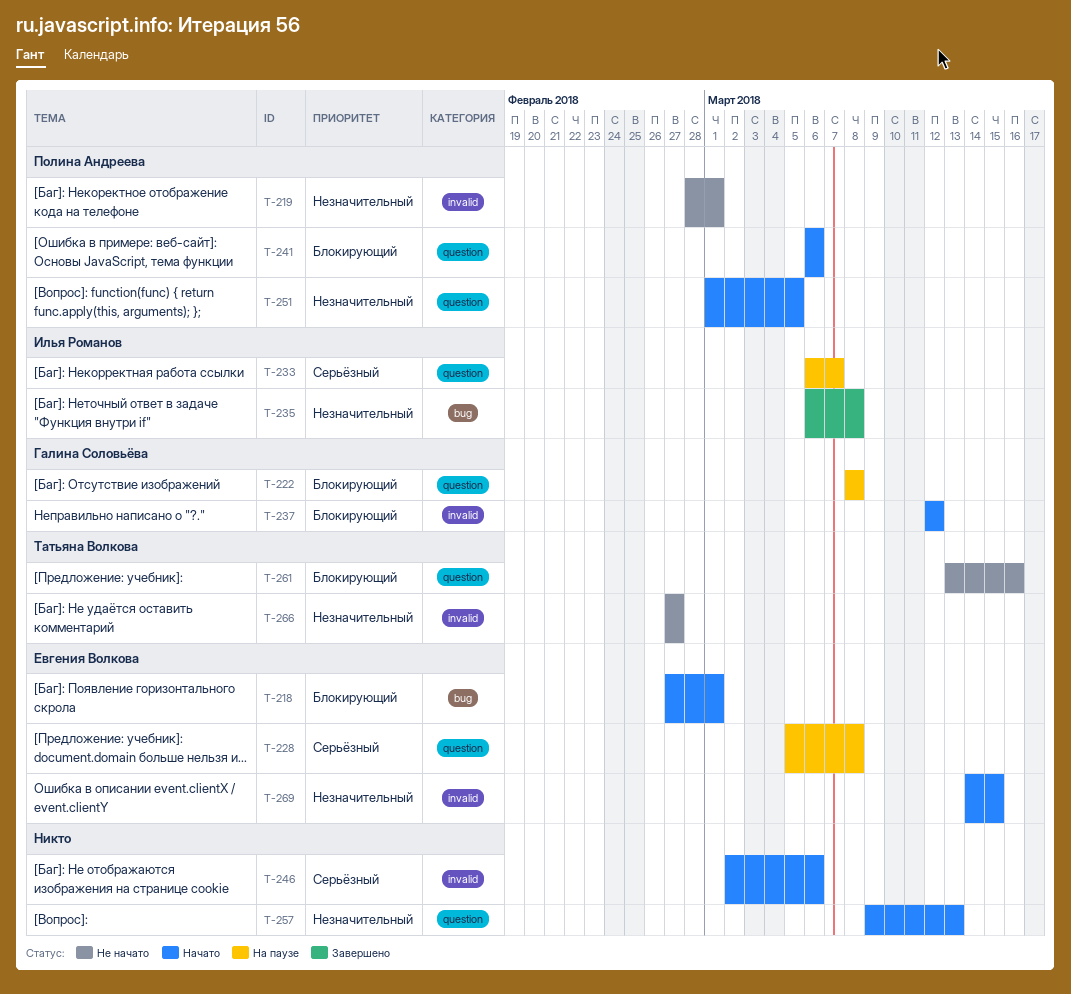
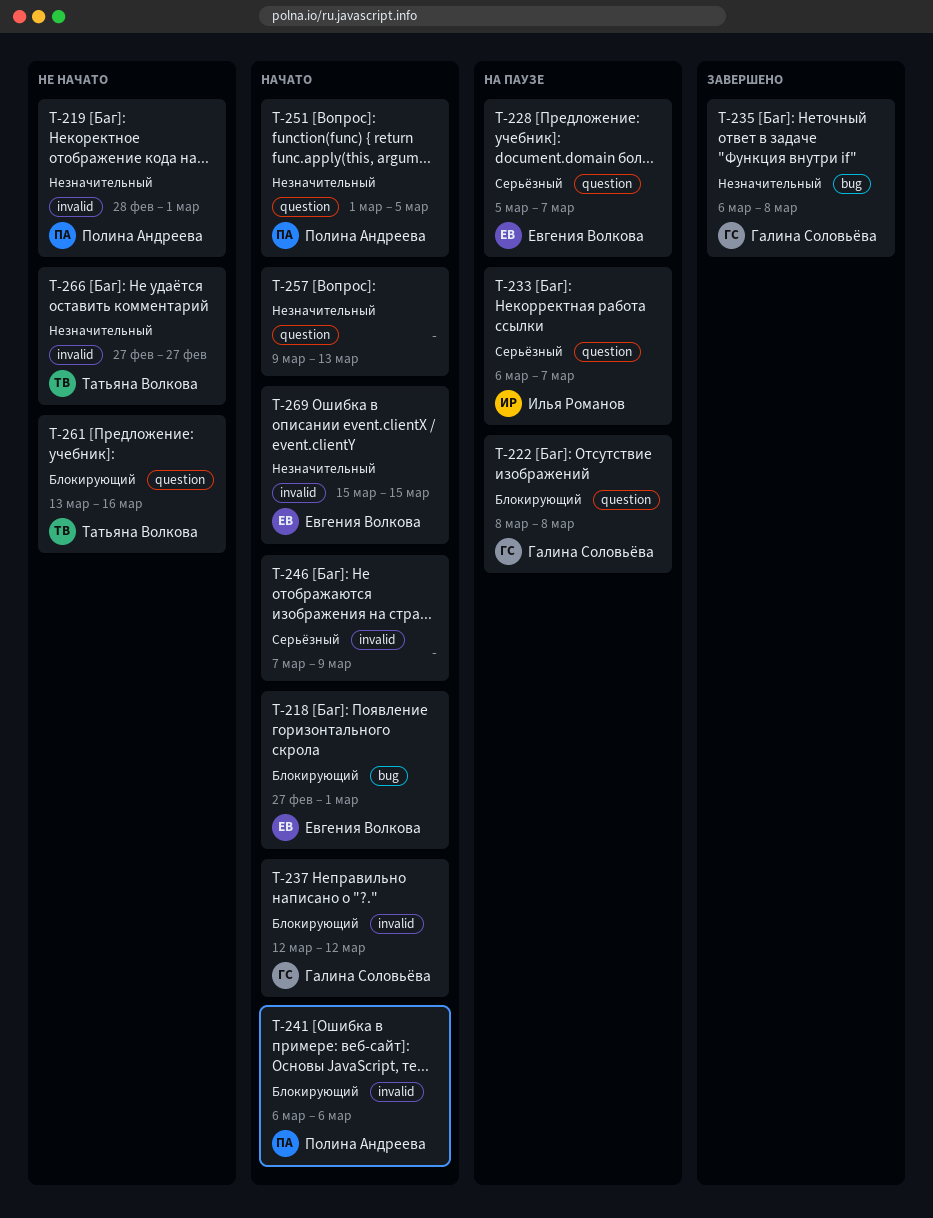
T-228, due: Mar 8 -> Mar 7
T-235, owner: Илья Романов -> Галина Соловьёва
T-241, label: question -> invalid
T-246, start: Mar 2 -> Mar 7
T-246, due: Mar 6 -> Mar 9
T-269, start: Mar 14 -> Mar 15

